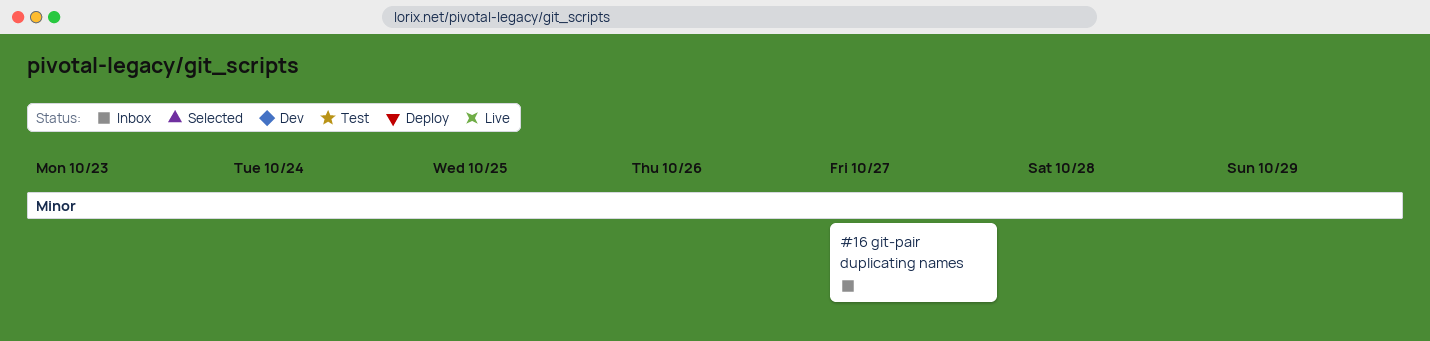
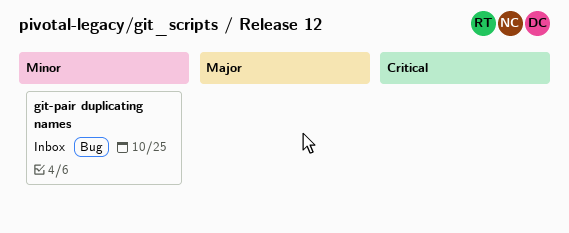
git-pair duplicating names, due: Oct 27 -> Oct 25

